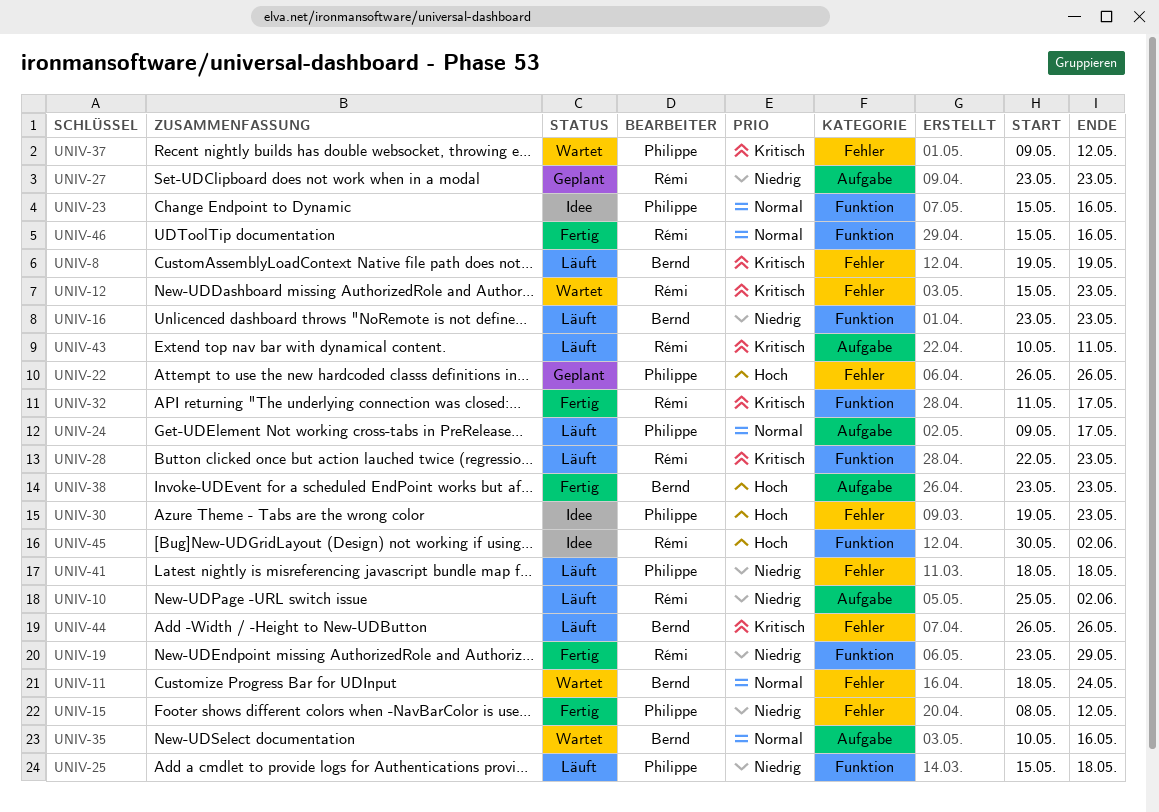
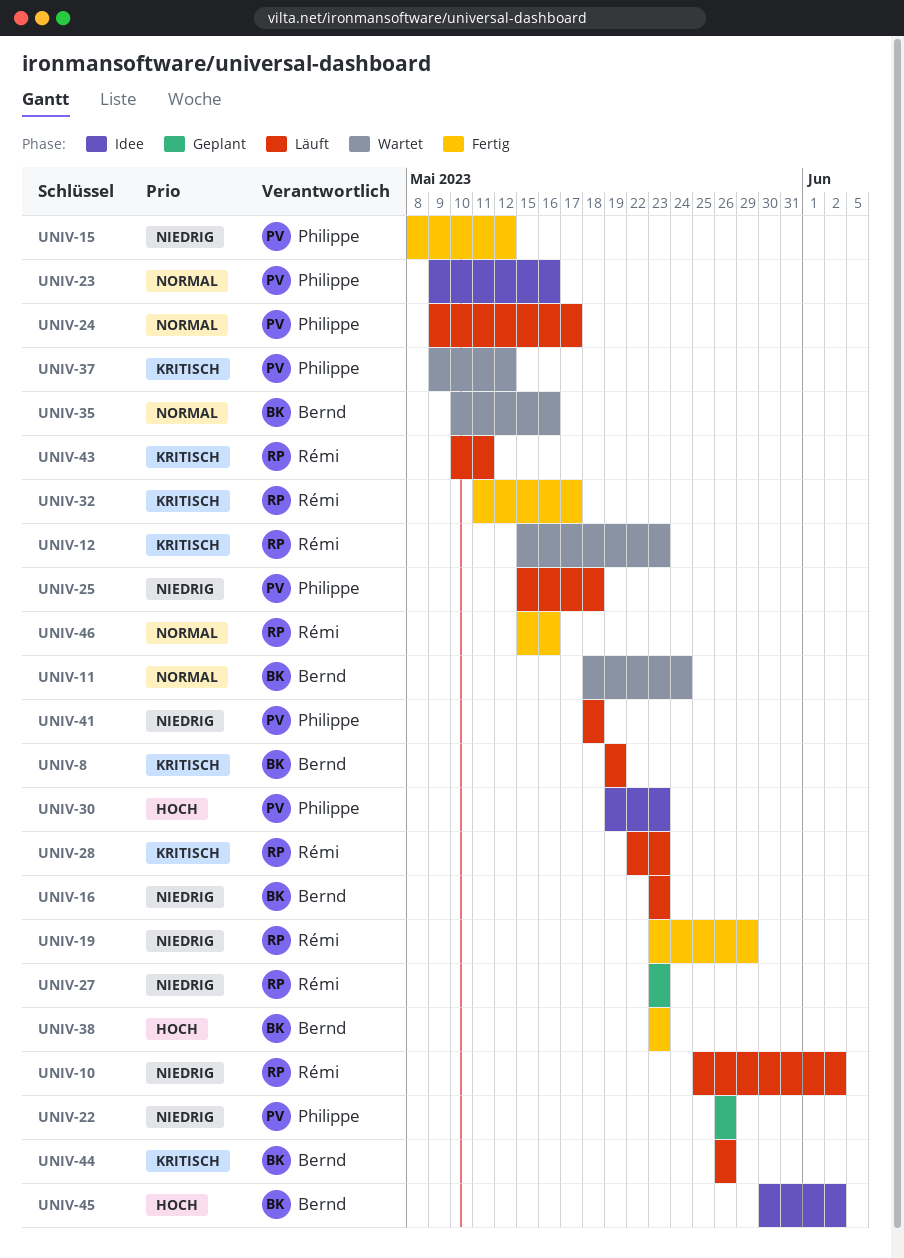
UNIV-22, priority: Hoch -> Niedrig
UNIV-23, start: May 15 -> May 9
UNIV-45, owner: Rémi -> Bernd

